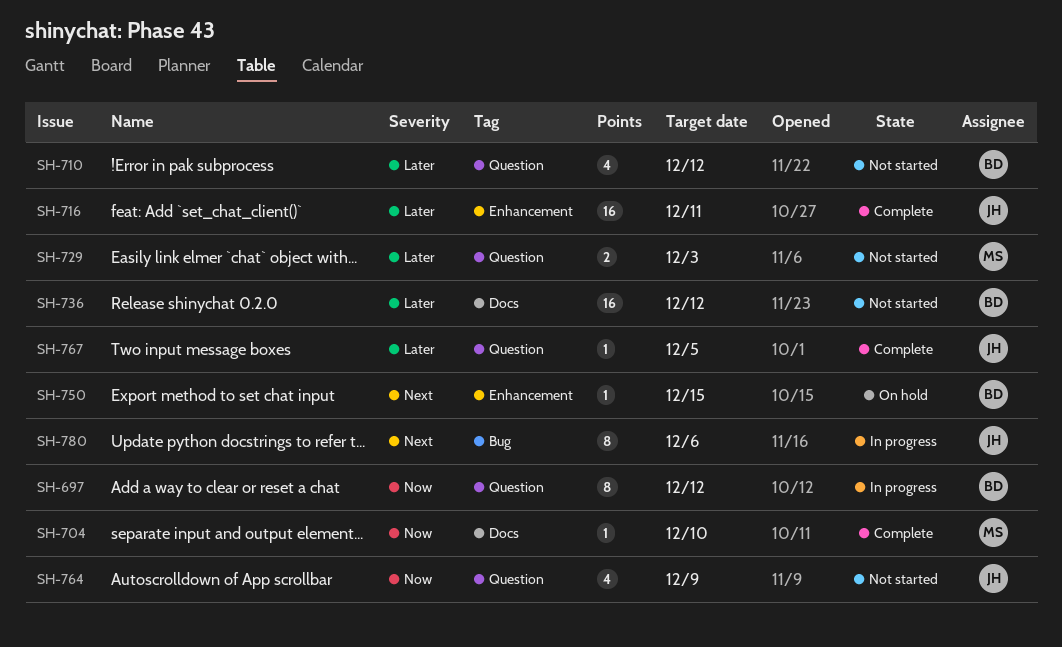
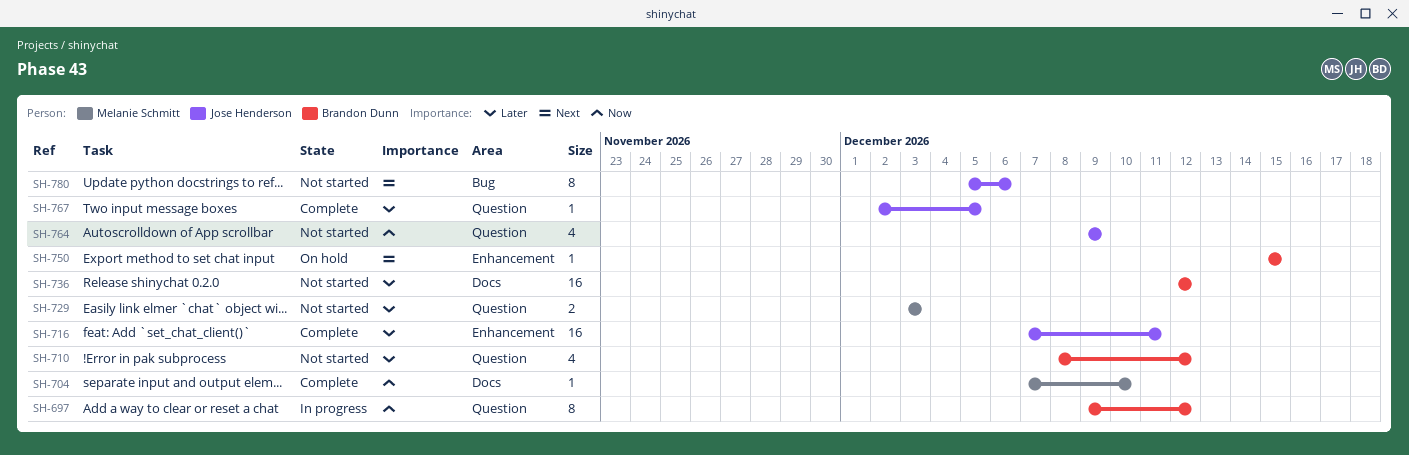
SH-780, status: In progress -> Not started

